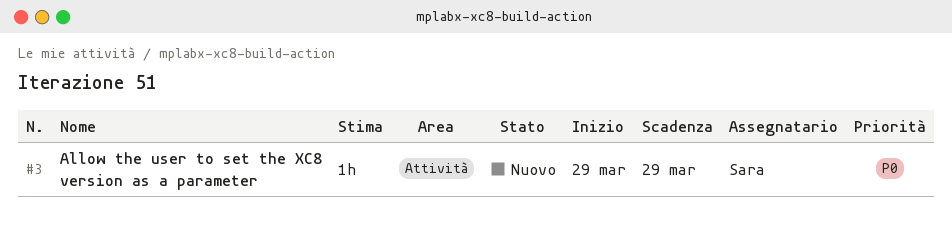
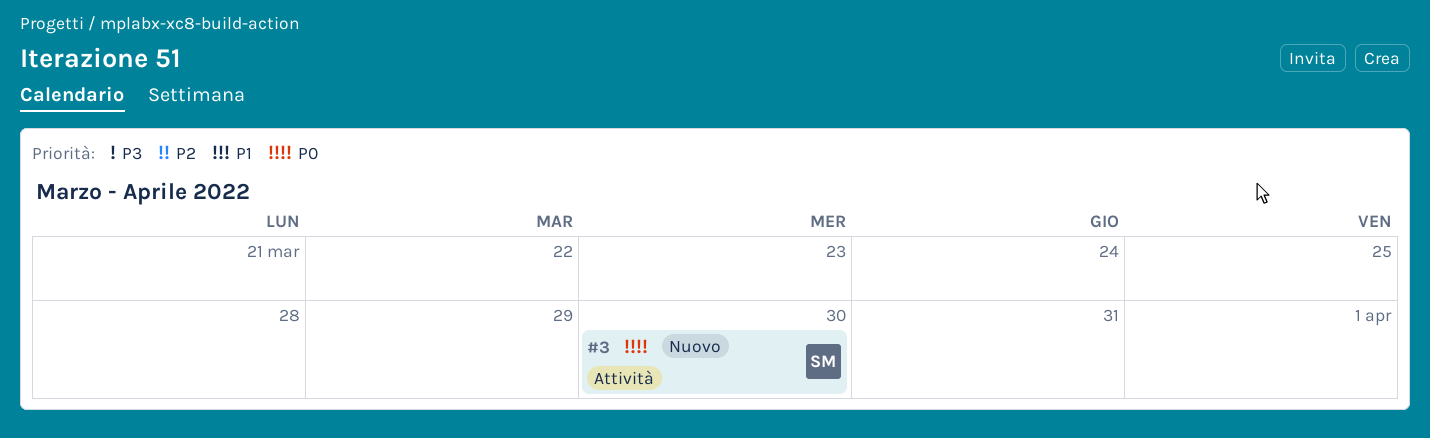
#3, due: Mar 29 -> Mar 30

